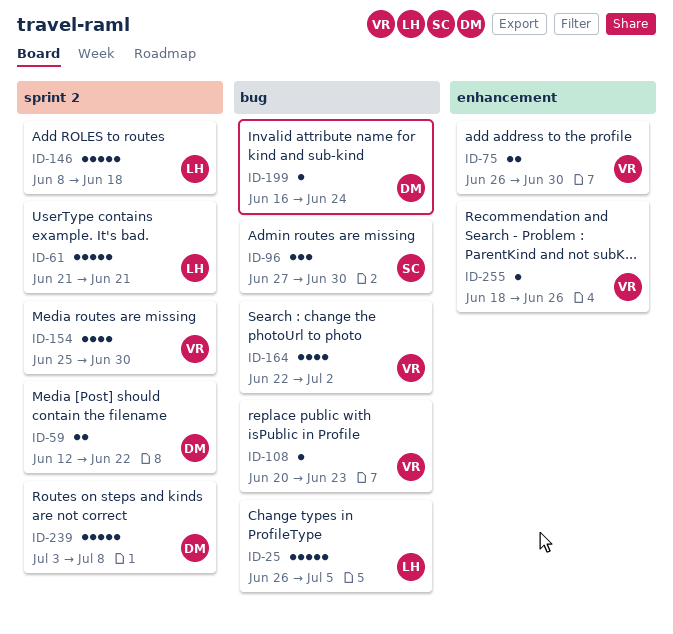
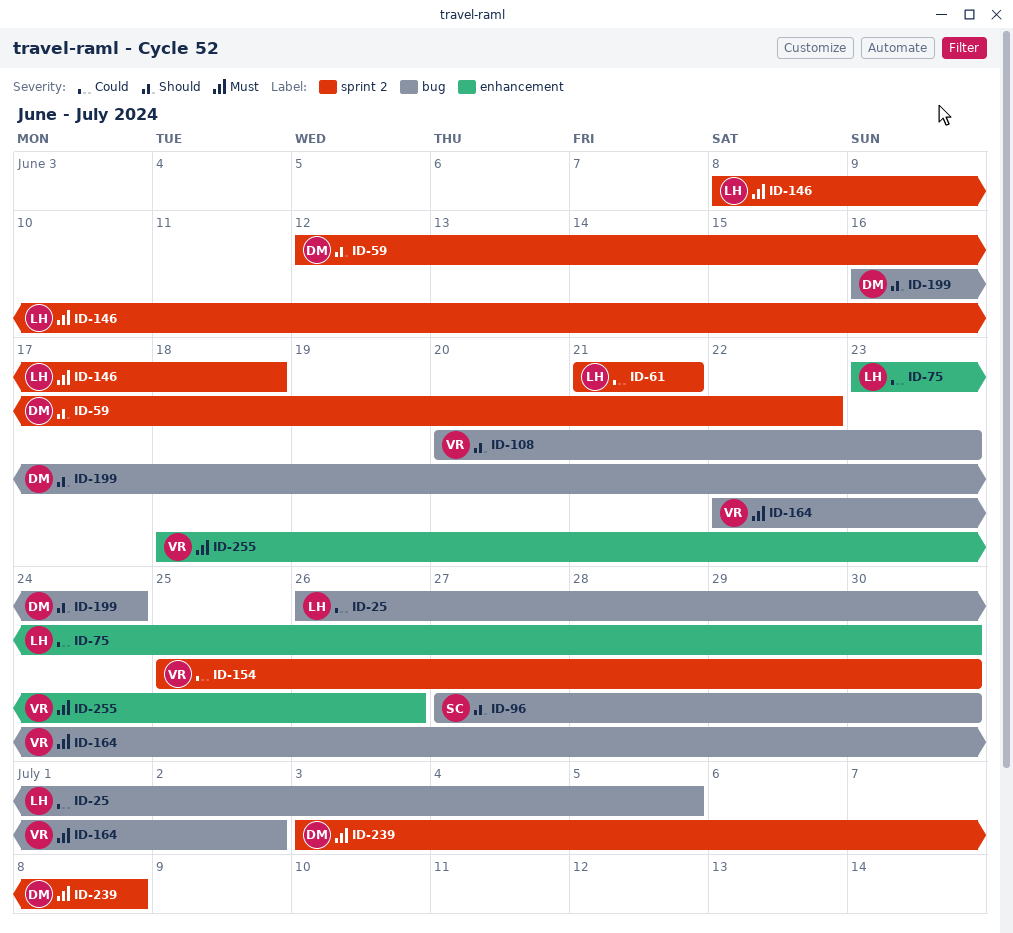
ID-75, owner: VR -> LH
ID-75, start: Jun 26 -> Jun 23

